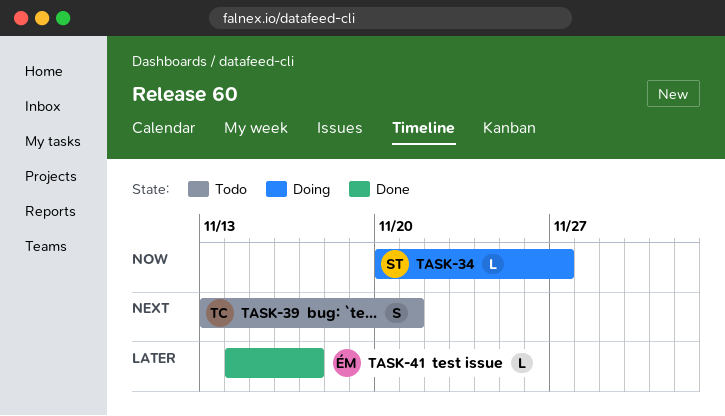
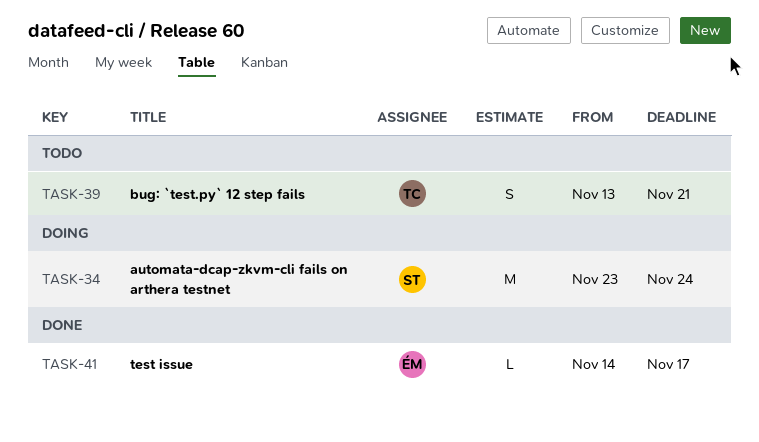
TASK-34, estimate: L -> M
TASK-34, start: Nov 20 -> Nov 23
TASK-34, due: Nov 27 -> Nov 24

